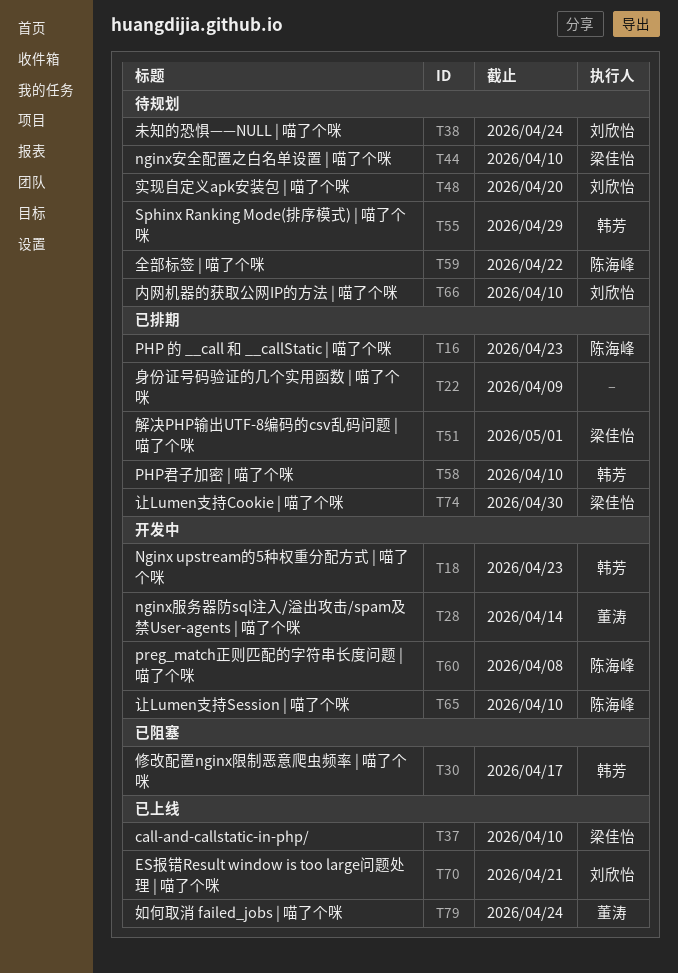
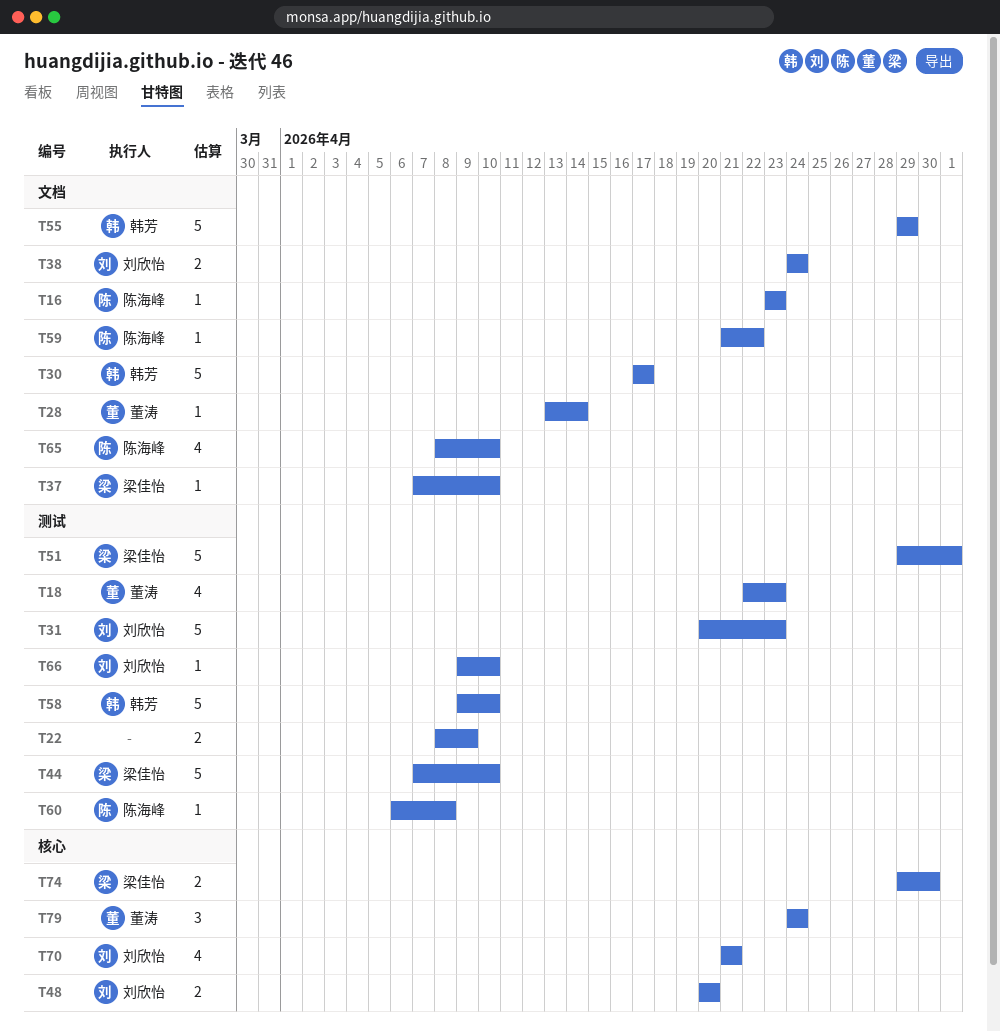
T18, owner: 韩芳 -> 董涛
T31: none -> present

